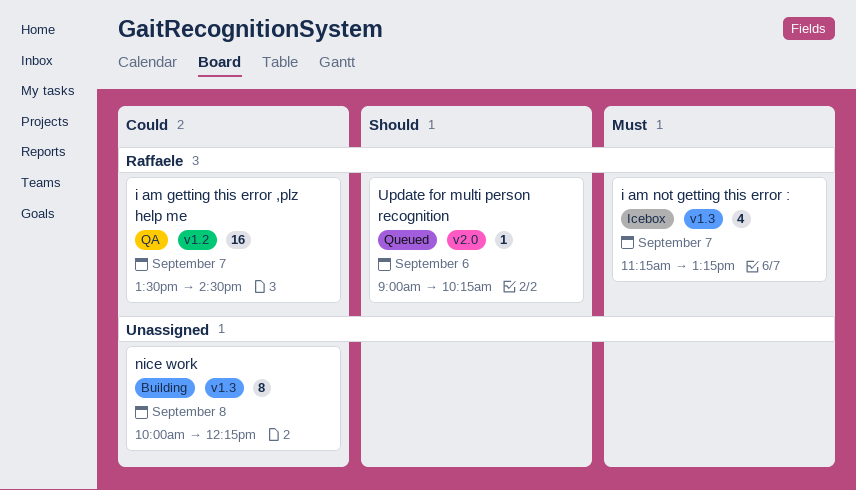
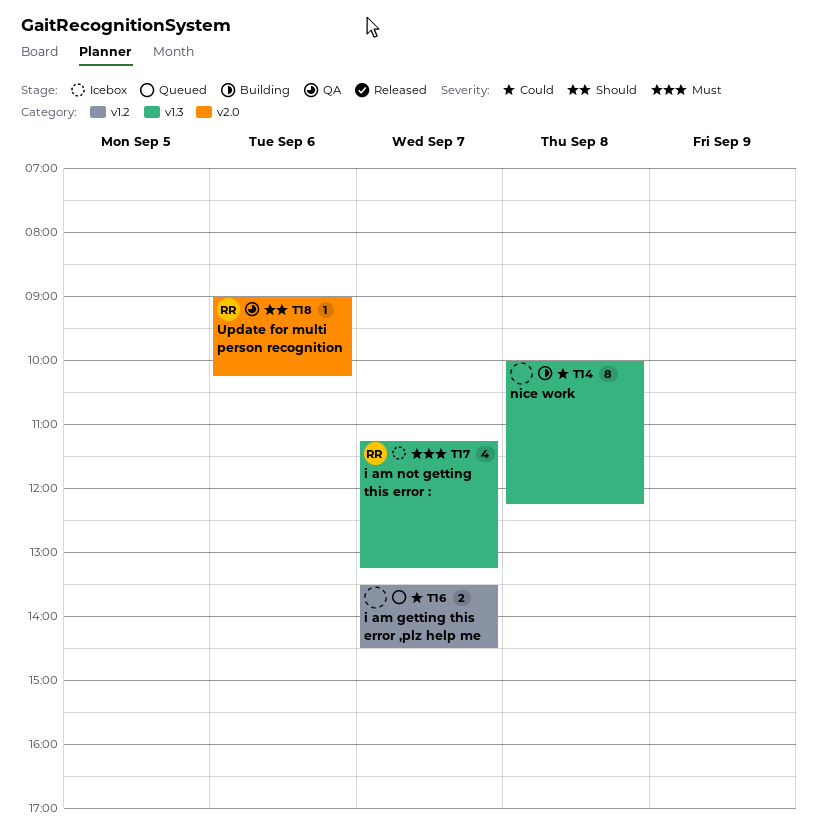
i am getting this error ,plz help me, status: QA -> Queued
i am getting this error ,plz help me, owner: Raffaele -> none
i am getting this error ,plz help me, estimate: 16 -> 2
Update for multi person recognition, status: Queued -> QA

